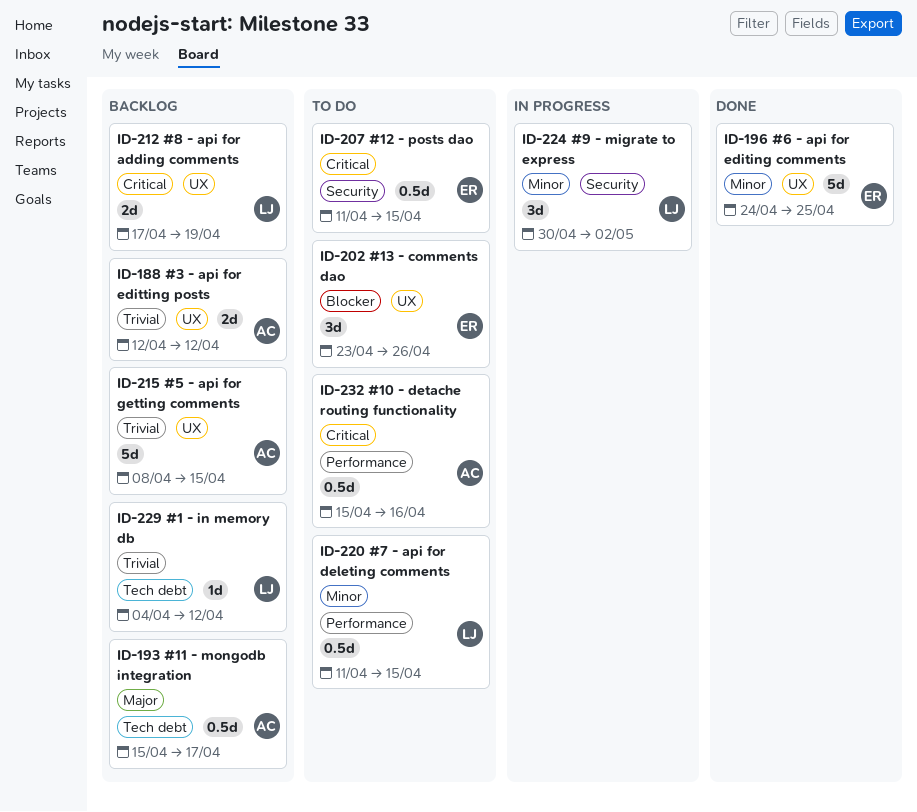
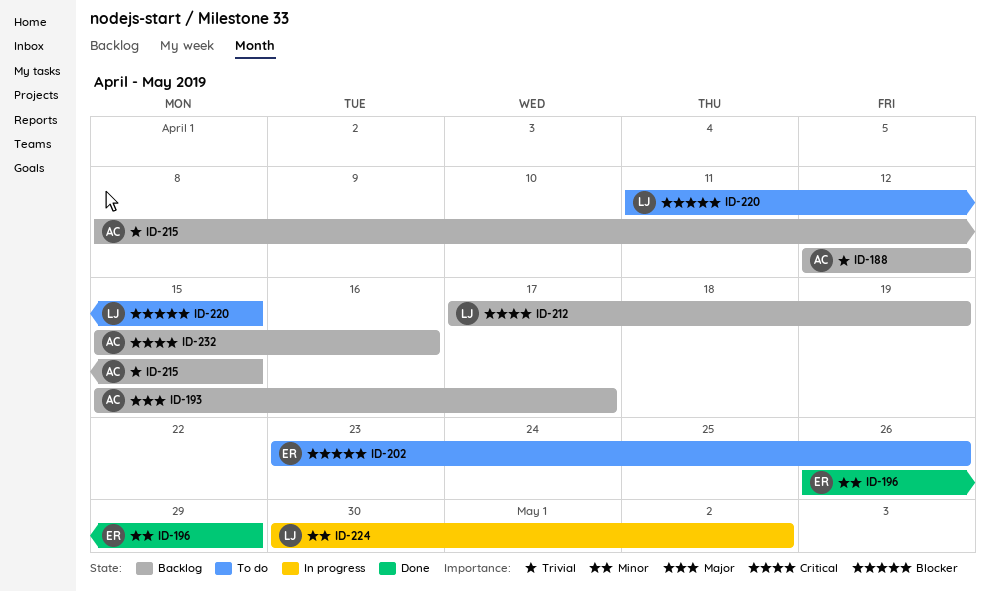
ID-196, start: Apr 24 -> Apr 26
ID-196, due: Apr 25 -> Apr 29
ID-207: present -> none
ID-220, priority: Minor -> Blocker
ID-229: present -> none
ID-232, status: To do -> Backlog

